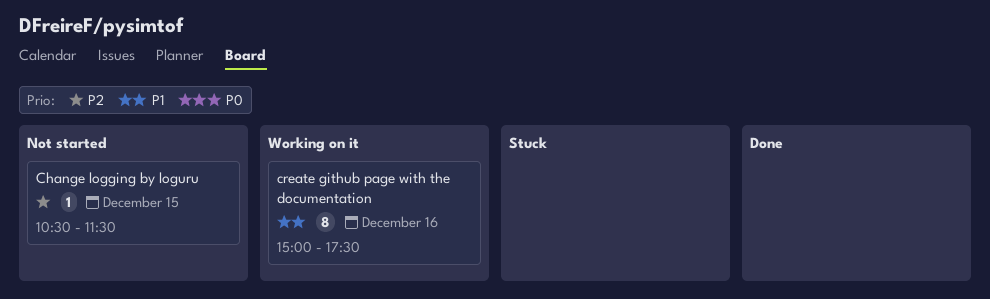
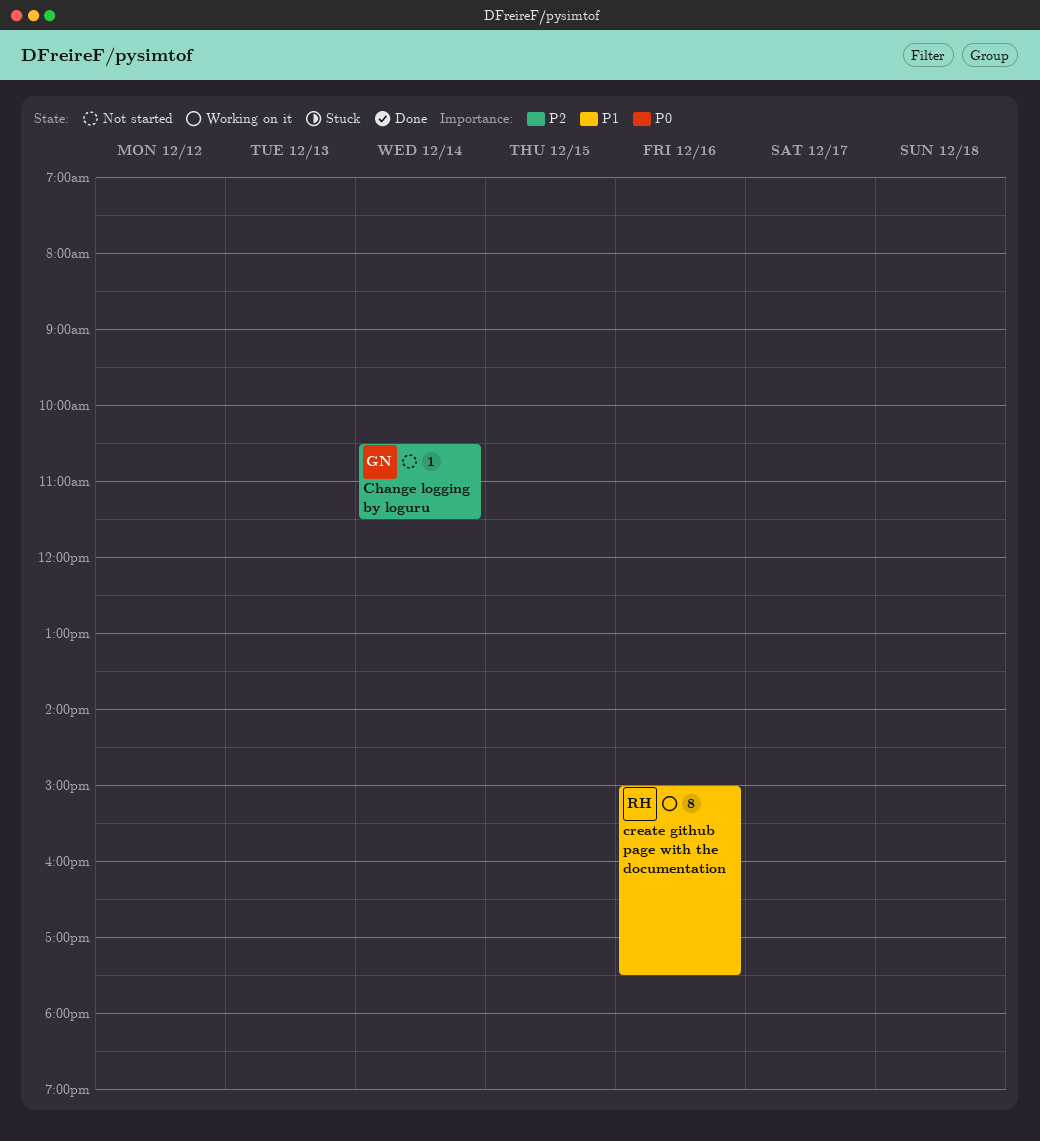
Change logging by loguru, day: Dec 15 -> Dec 14

